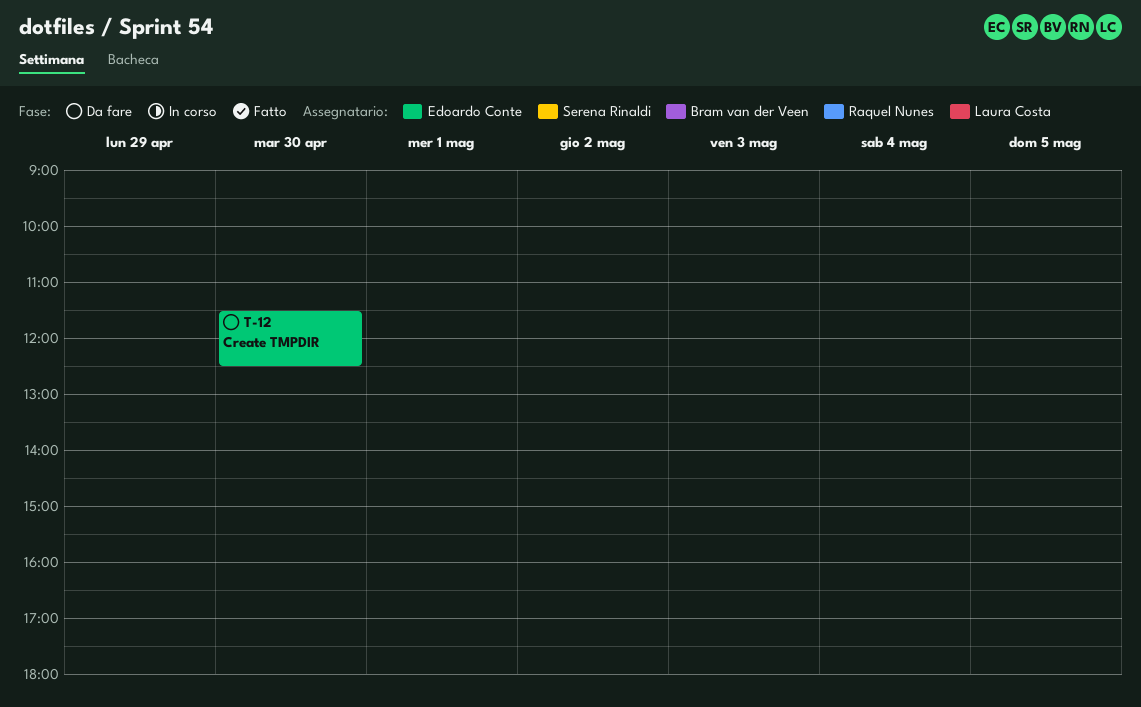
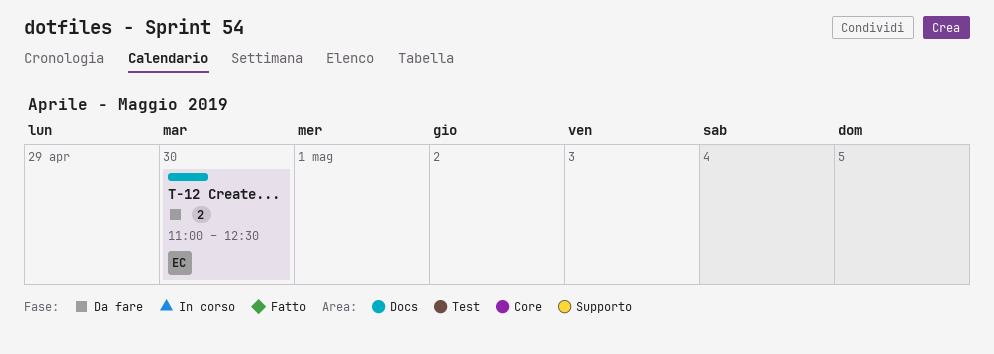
T-12, begins: 11:30 -> 11:00

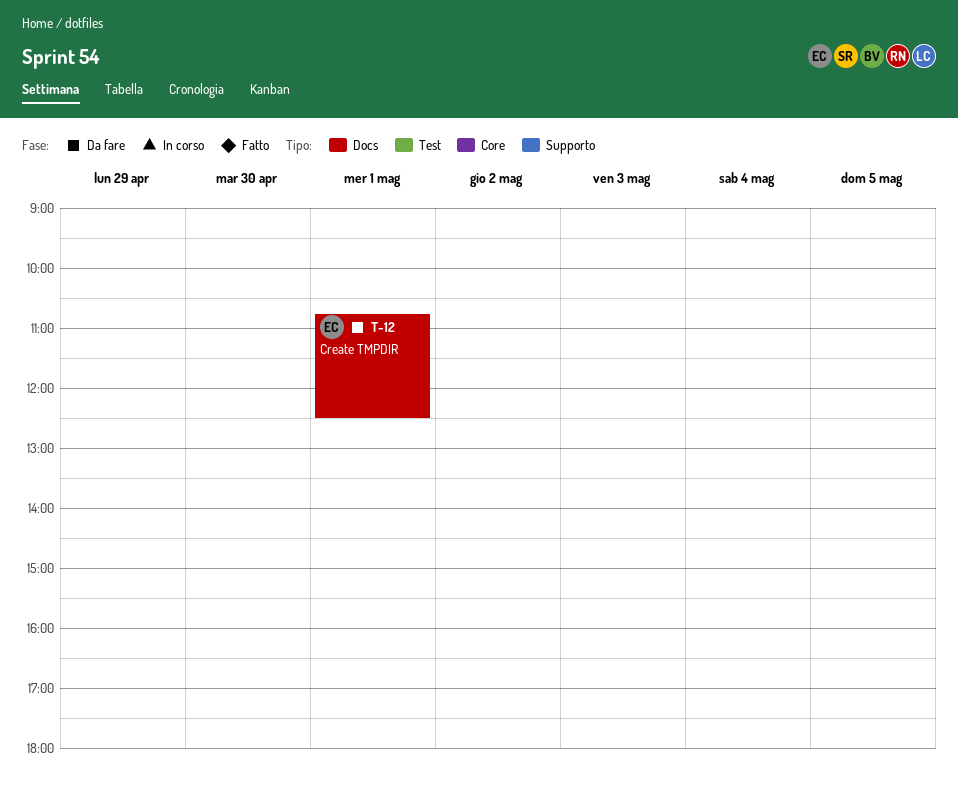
T-12, day: Apr 30 -> May 1
T-12, begins: 11:00 -> 10:45

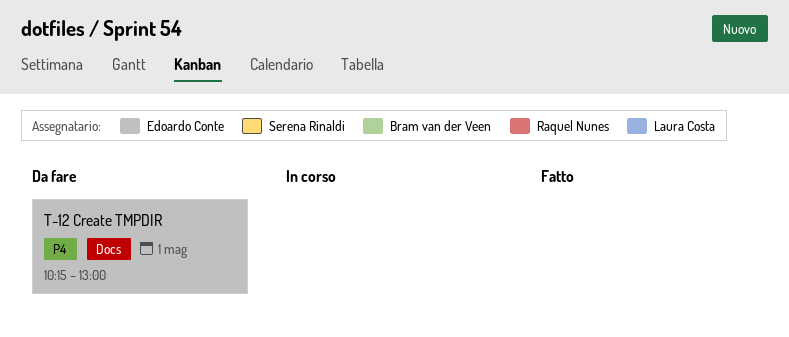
T-12, begins: 10:45 -> 10:15
T-12, ends: 12:30 -> 13:00

